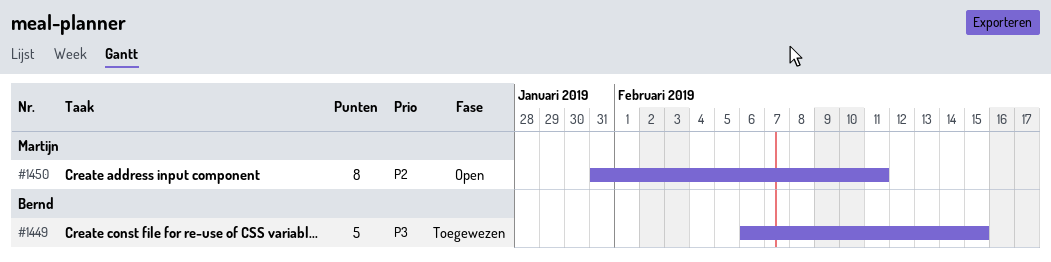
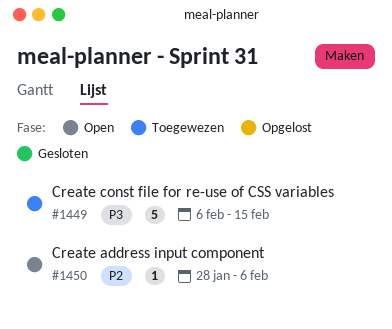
#1450, estimate: 8 -> 1
#1450, start: Jan 31 -> Jan 28
#1450, due: Feb 11 -> Feb 6

